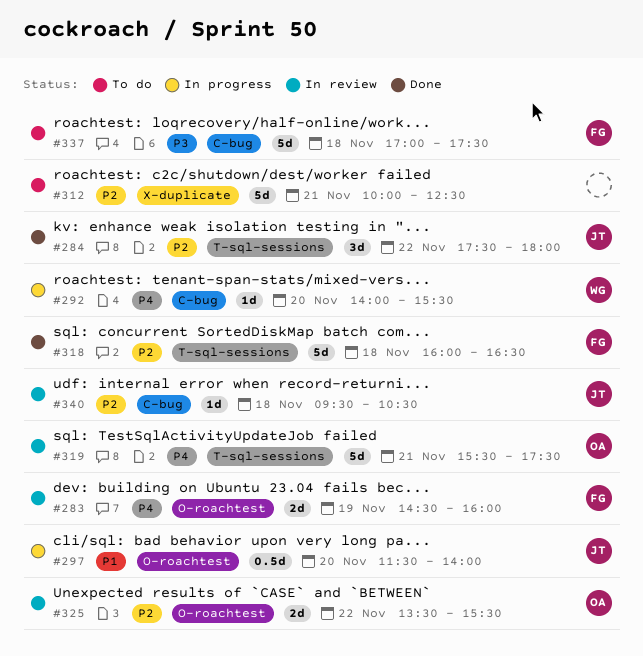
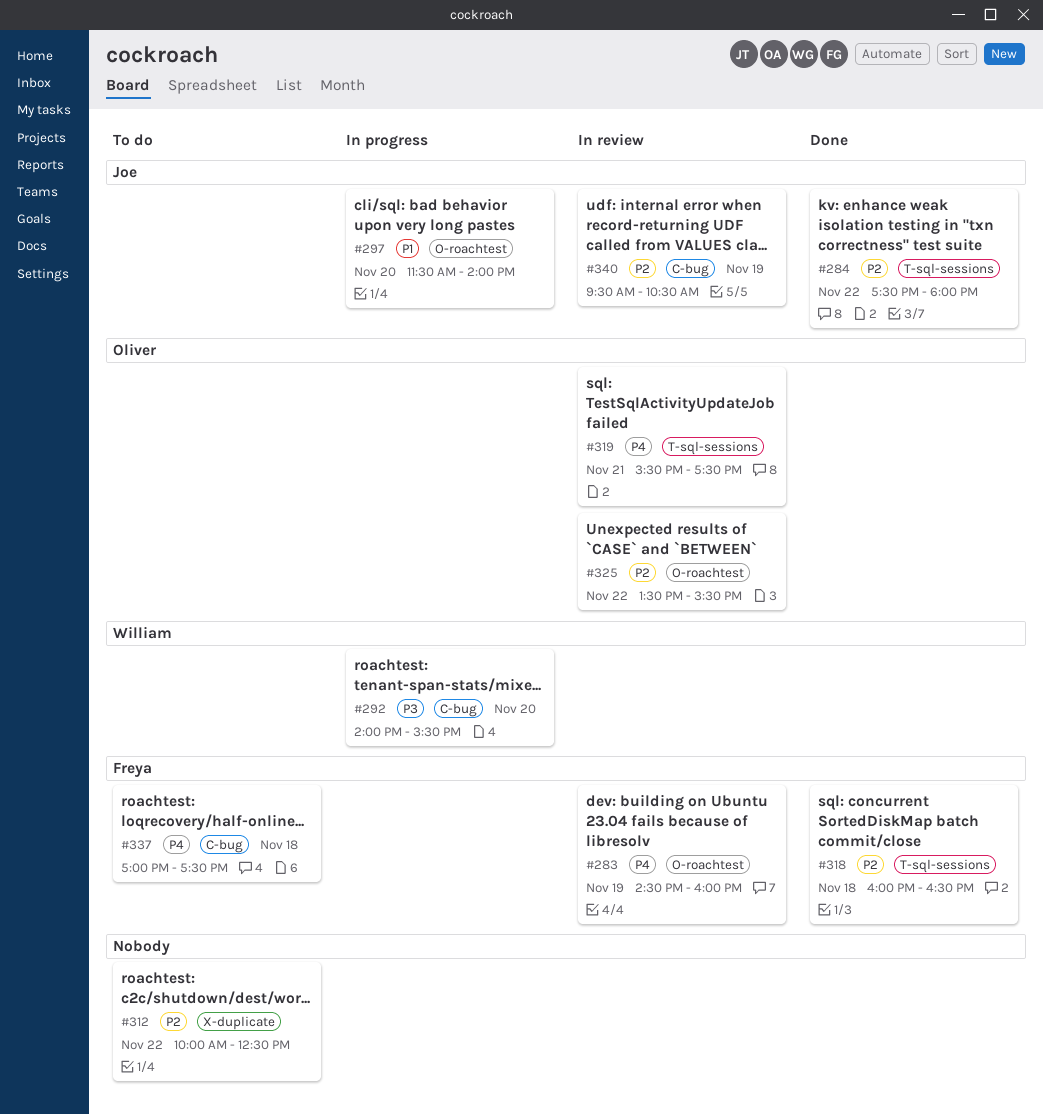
#292, priority: P4 -> P3
#312, day: Nov 21 -> Nov 22
#337, priority: P3 -> P4
#340, day: Nov 18 -> Nov 19

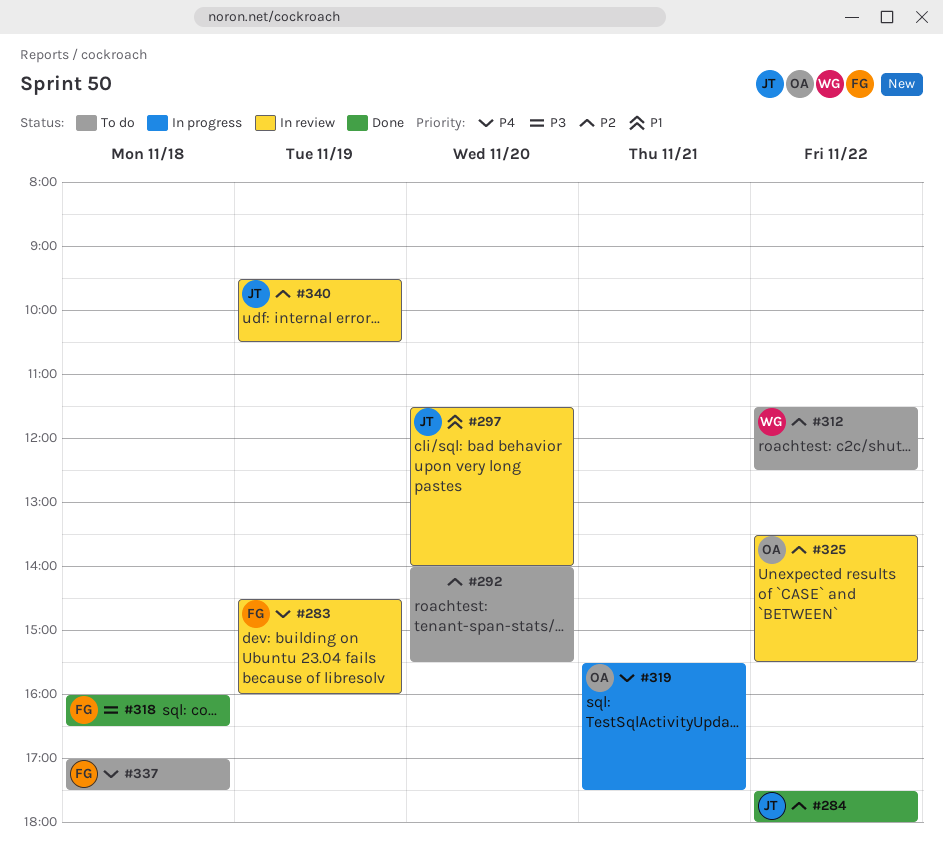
#292, status: In progress -> To do
#292, owner: William -> none
#292, priority: P3 -> P2
#297, status: In progress -> In review
#312, owner: none -> William
#312, begins: 10:00 -> 11:30
#318, priority: P2 -> P3
#319, status: In review -> In progress

